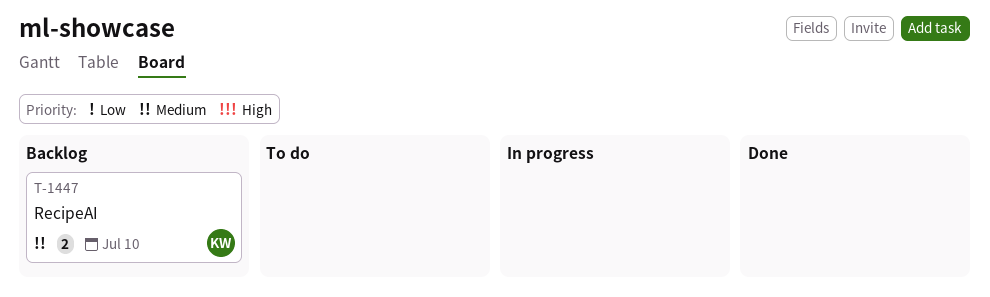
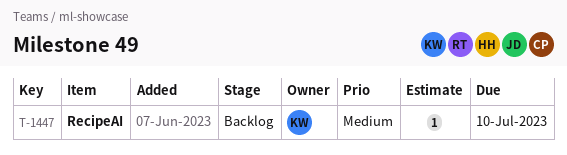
T-1447, estimate: 2 -> 1

